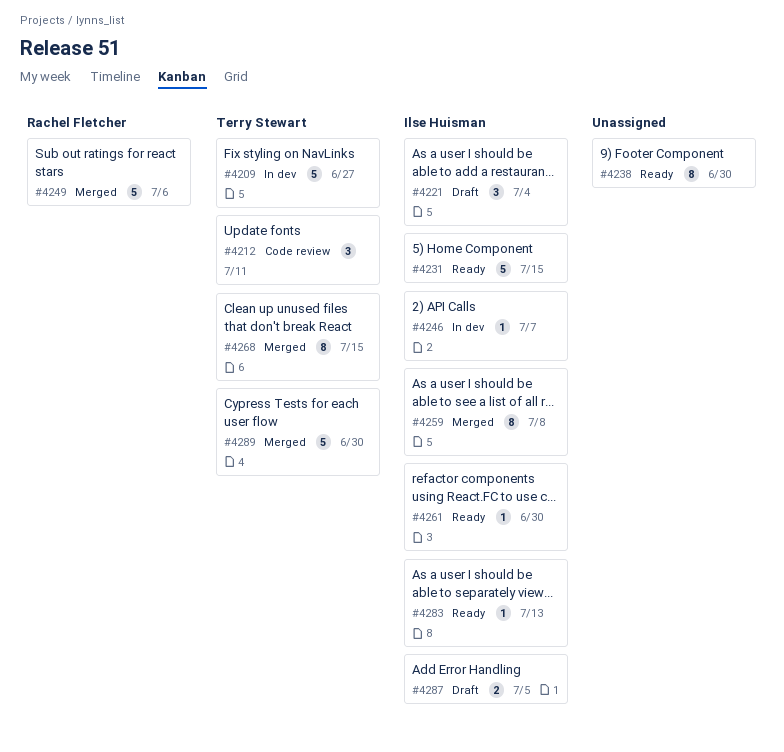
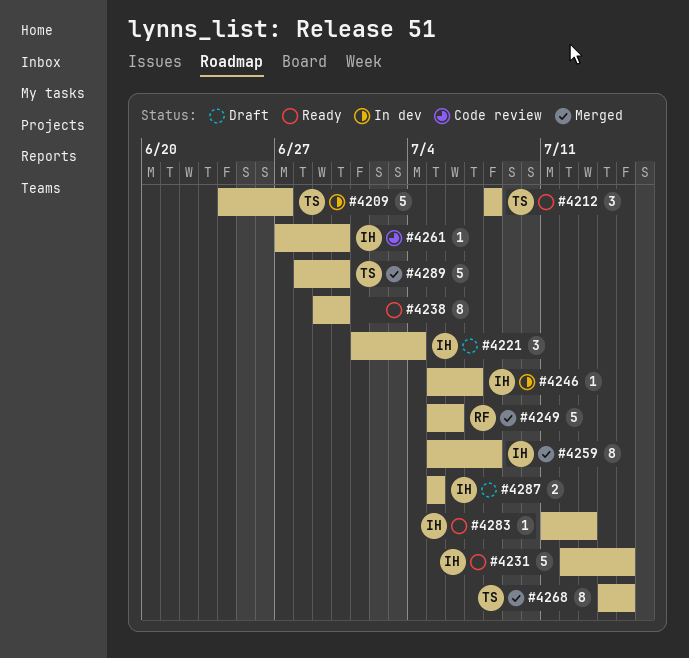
#4212, status: Code review -> Ready
#4212, due: Jul 11 -> Jul 8
#4261, status: Ready -> Code review

